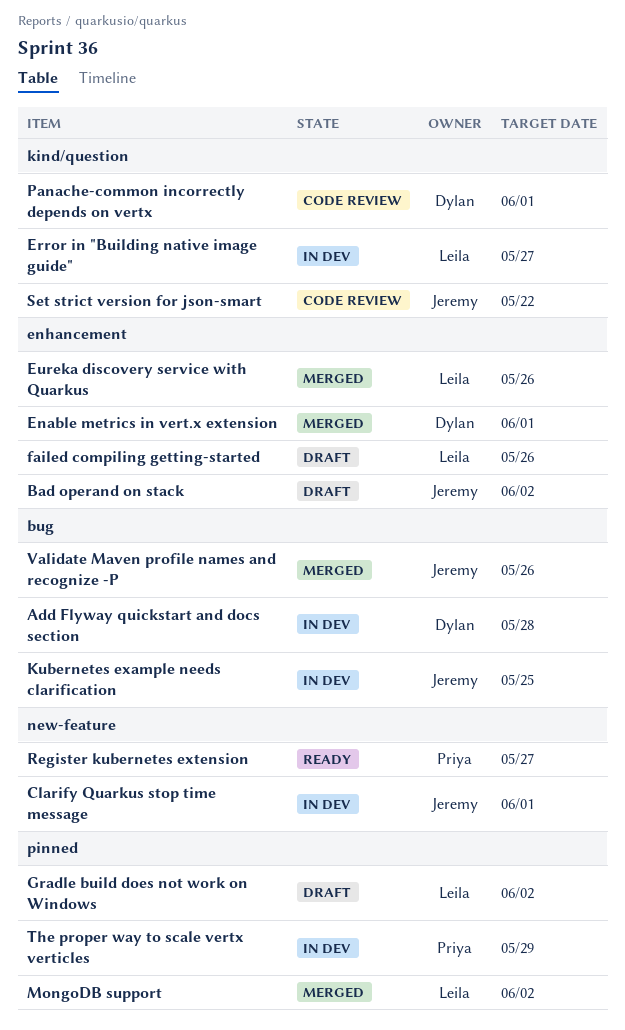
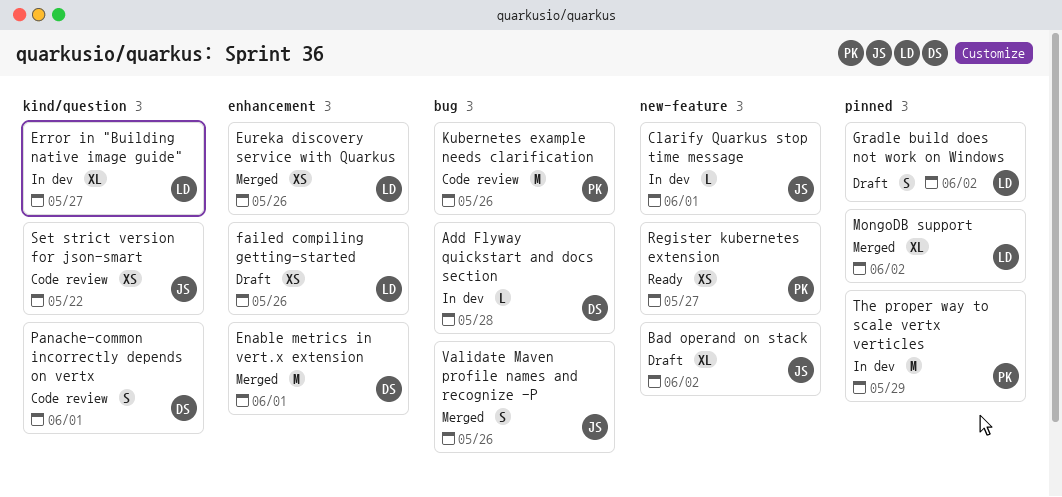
Bad operand on stack, label: enhancement -> new-feature
Kubernetes example needs clarification, status: In dev -> Code review
Kubernetes example needs clarification, owner: Jeremy -> Priya
Kubernetes example needs clarification, due: May 25 -> May 26

